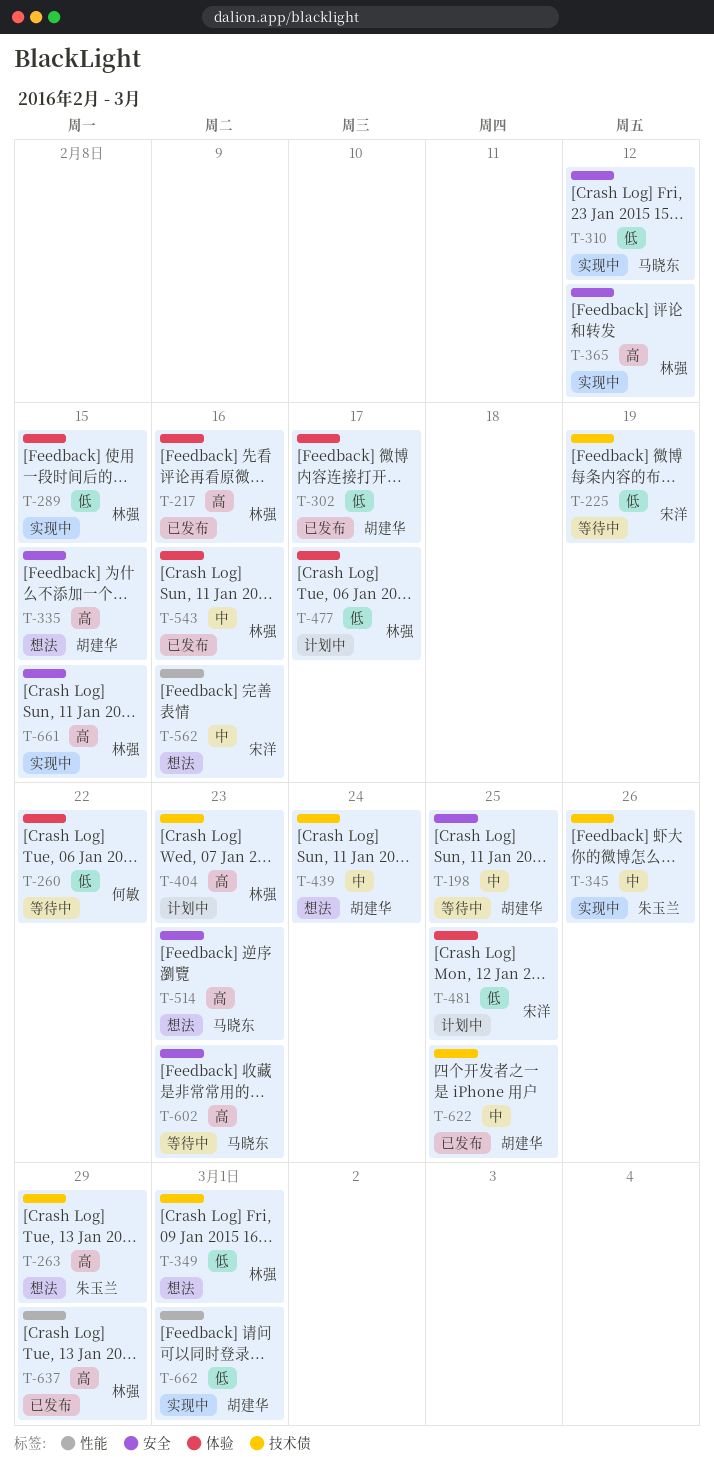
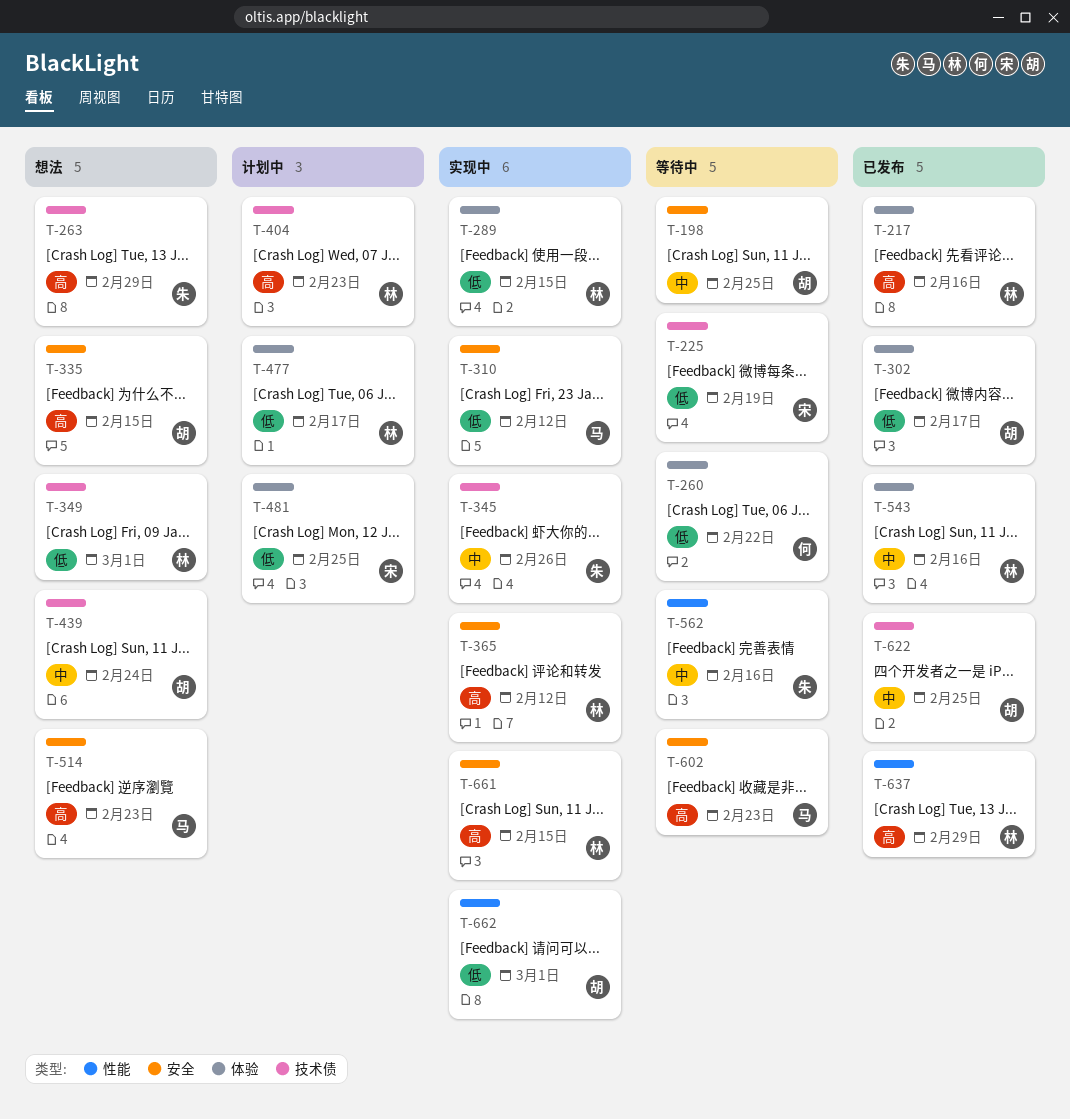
T-562, status: 想法 -> 等待中
T-562, owner: 宋洋 -> 朱玉兰

